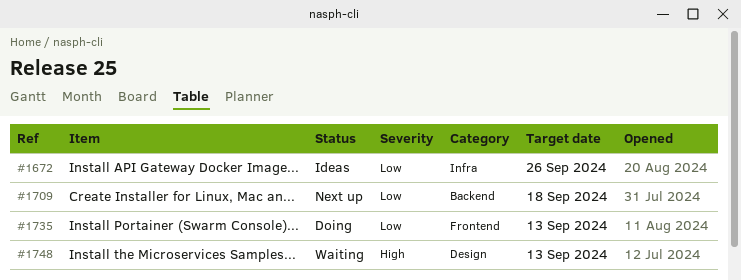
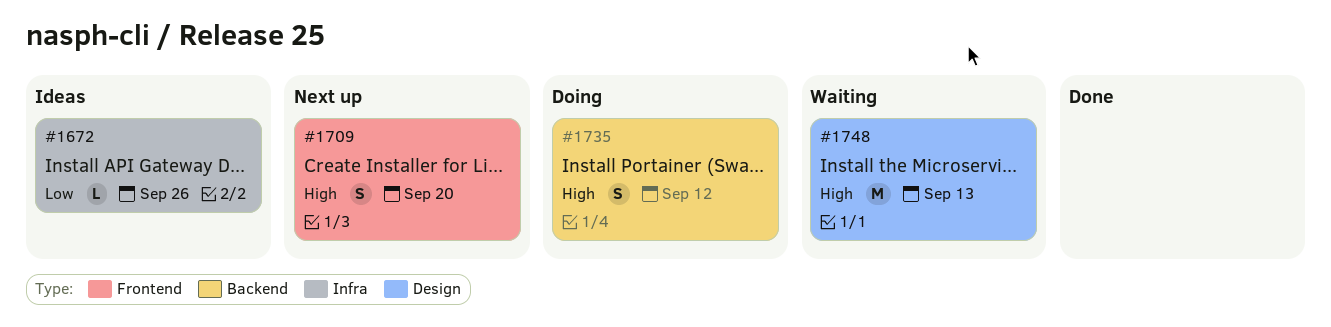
#1709, priority: Low -> High
#1709, label: Backend -> Frontend
#1709, due: Sep 18 -> Sep 20
#1735, priority: Low -> High
#1735, label: Frontend -> Backend
#1735, due: Sep 13 -> Sep 12

